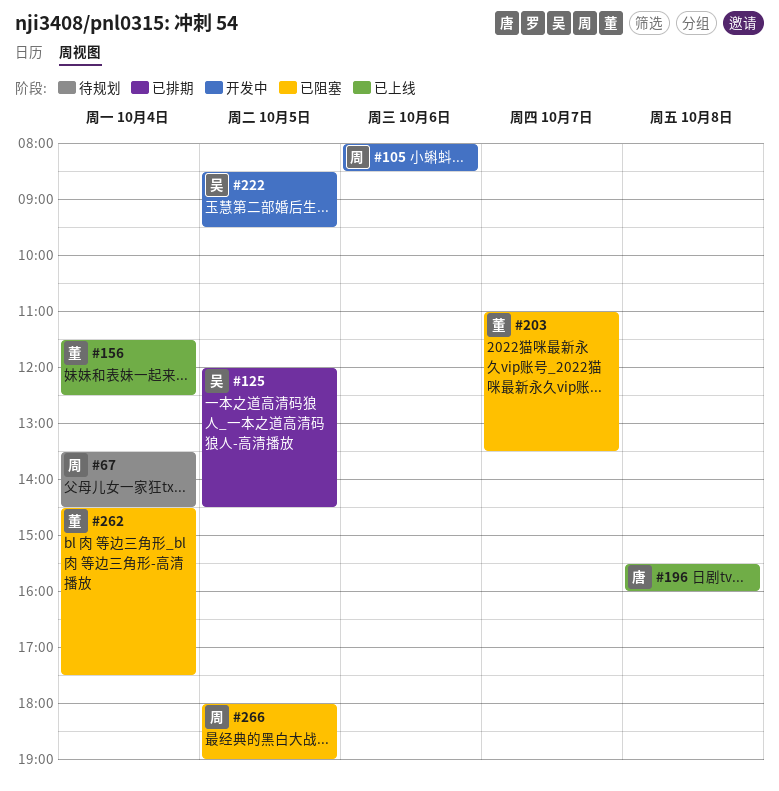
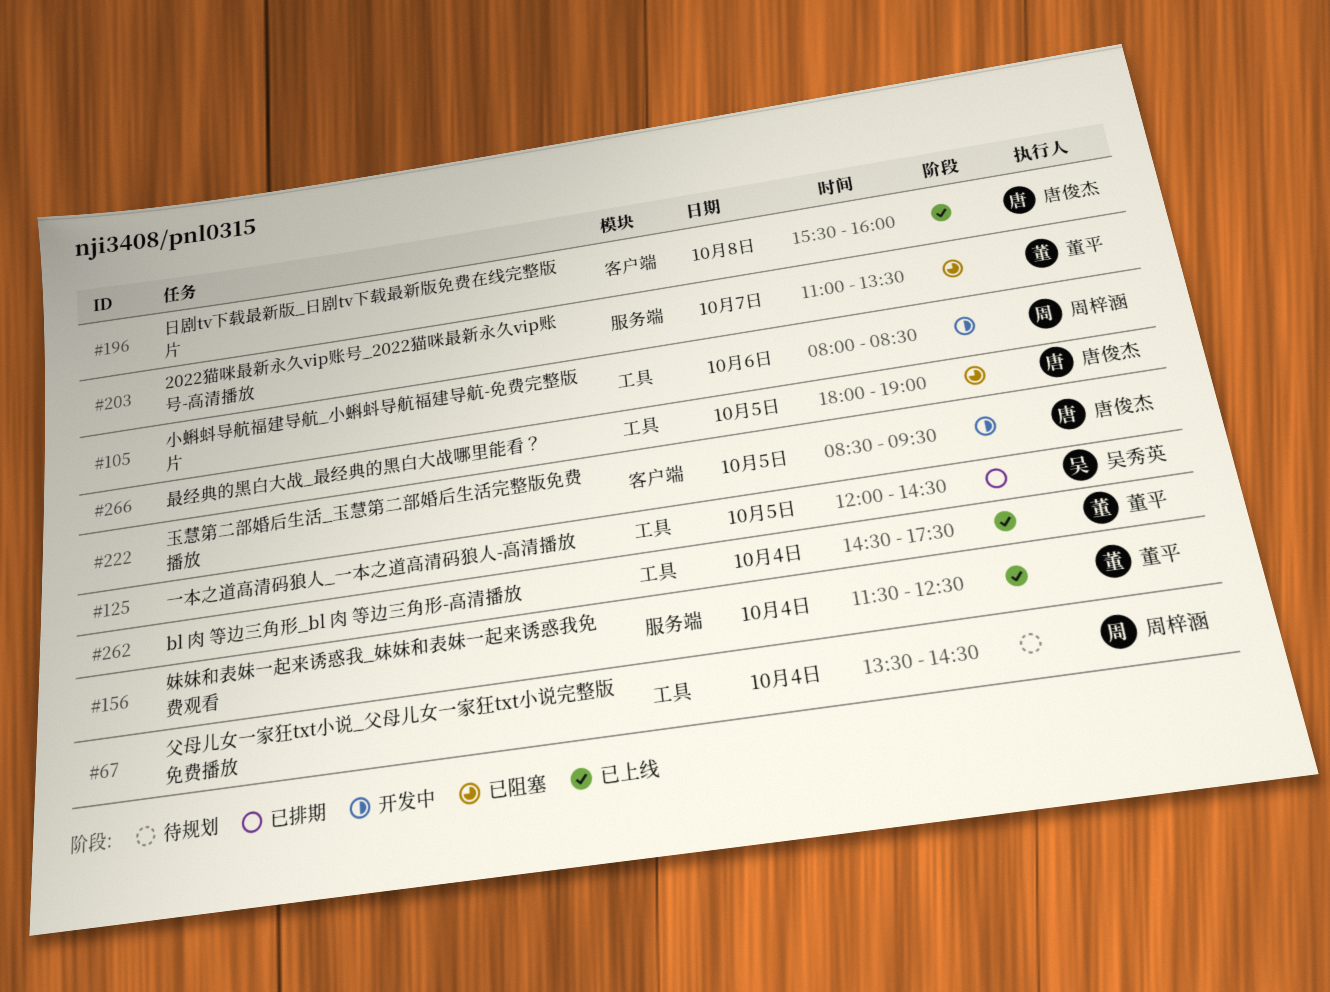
#222, owner: 吴秀英 -> 唐俊杰
#262, status: 已阻塞 -> 已上线
#266, owner: 周梓涵 -> 唐俊杰

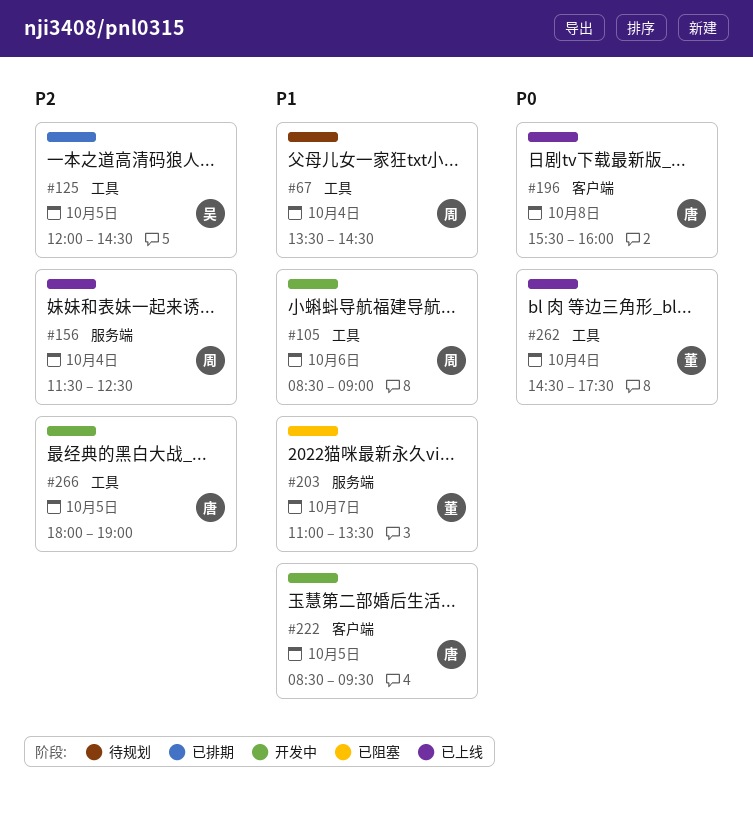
#105, begins: 08:00 -> 08:30
#105, ends: 08:30 -> 09:00
#156, owner: 董平 -> 周梓涵
#266, status: 已阻塞 -> 开发中

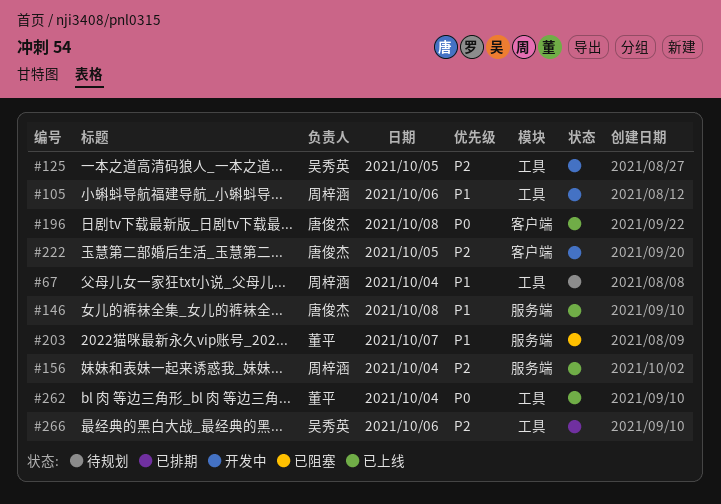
#125, status: 已排期 -> 开发中
#146: none -> present
#222, priority: P1 -> P2
#266, status: 开发中 -> 已排期
#266, owner: 唐俊杰 -> 吴秀英
#266, day: Oct 5 -> Oct 6

